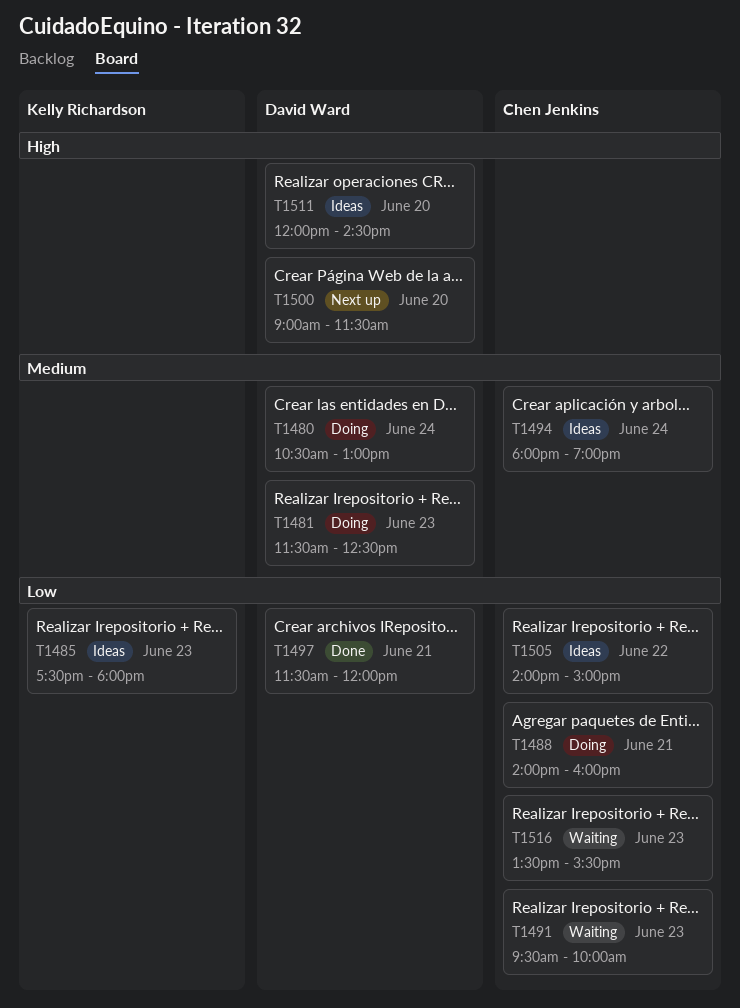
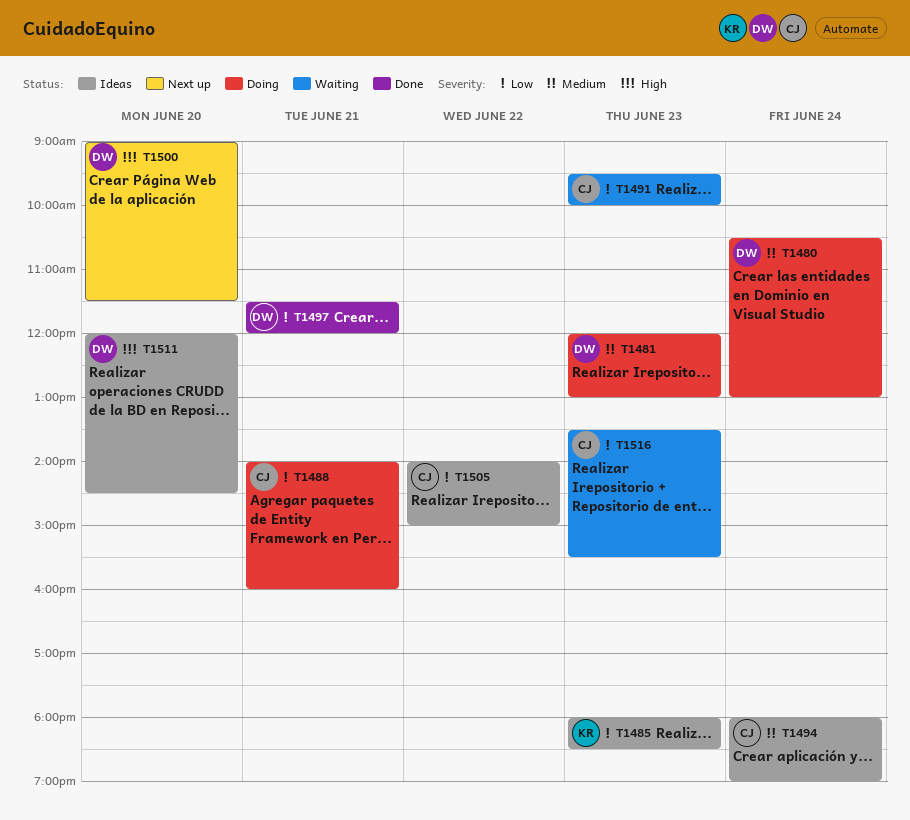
T1481, begins: 11:30 -> 12:00
T1481, ends: 12:30 -> 13:00
T1485, begins: 17:30 -> 18:00
T1485, ends: 18:00 -> 18:30

